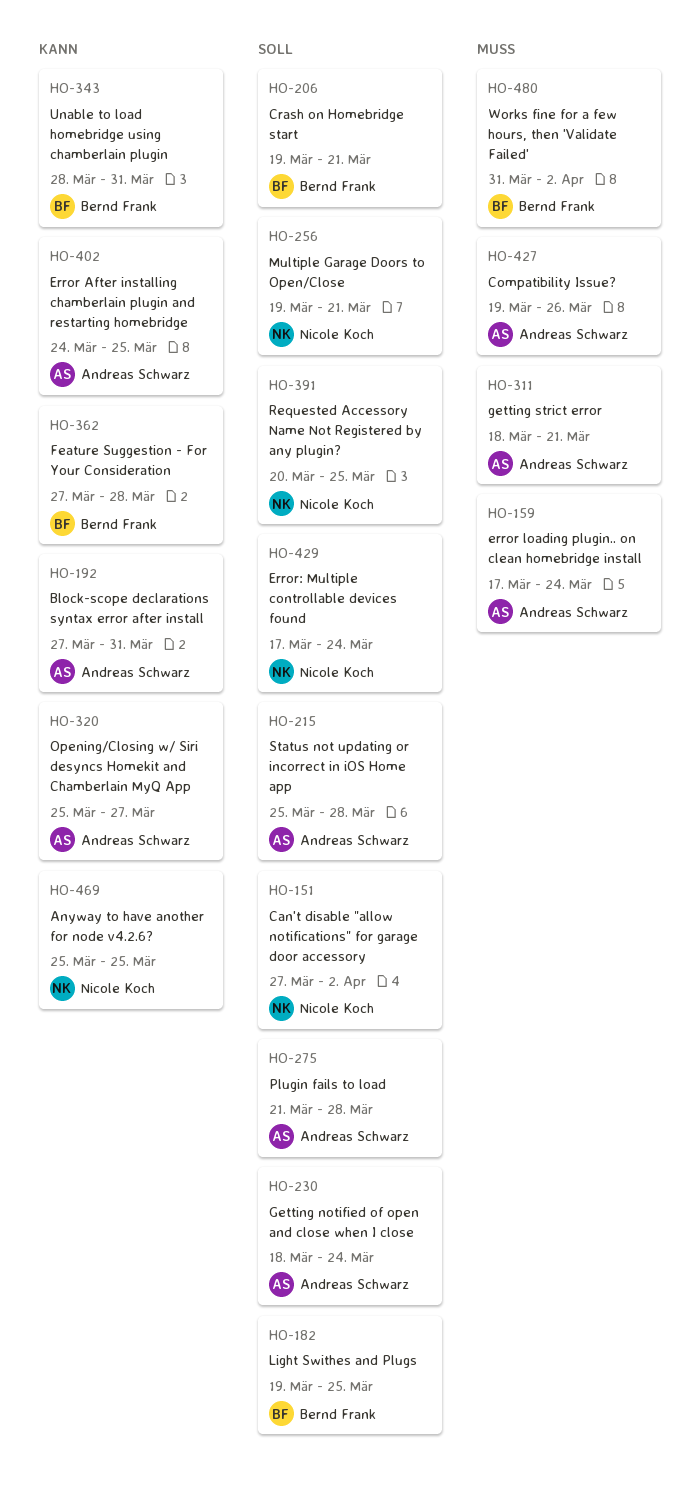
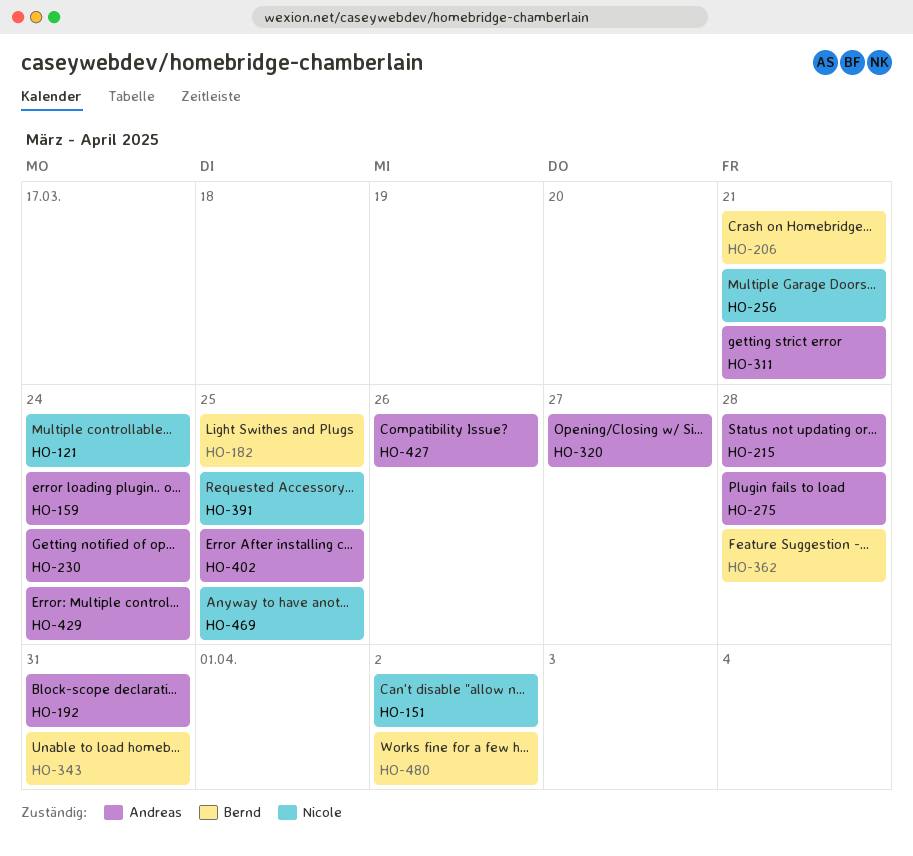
HO-121: none -> present
HO-429, owner: Nicole Koch -> Andreas Schwarz

